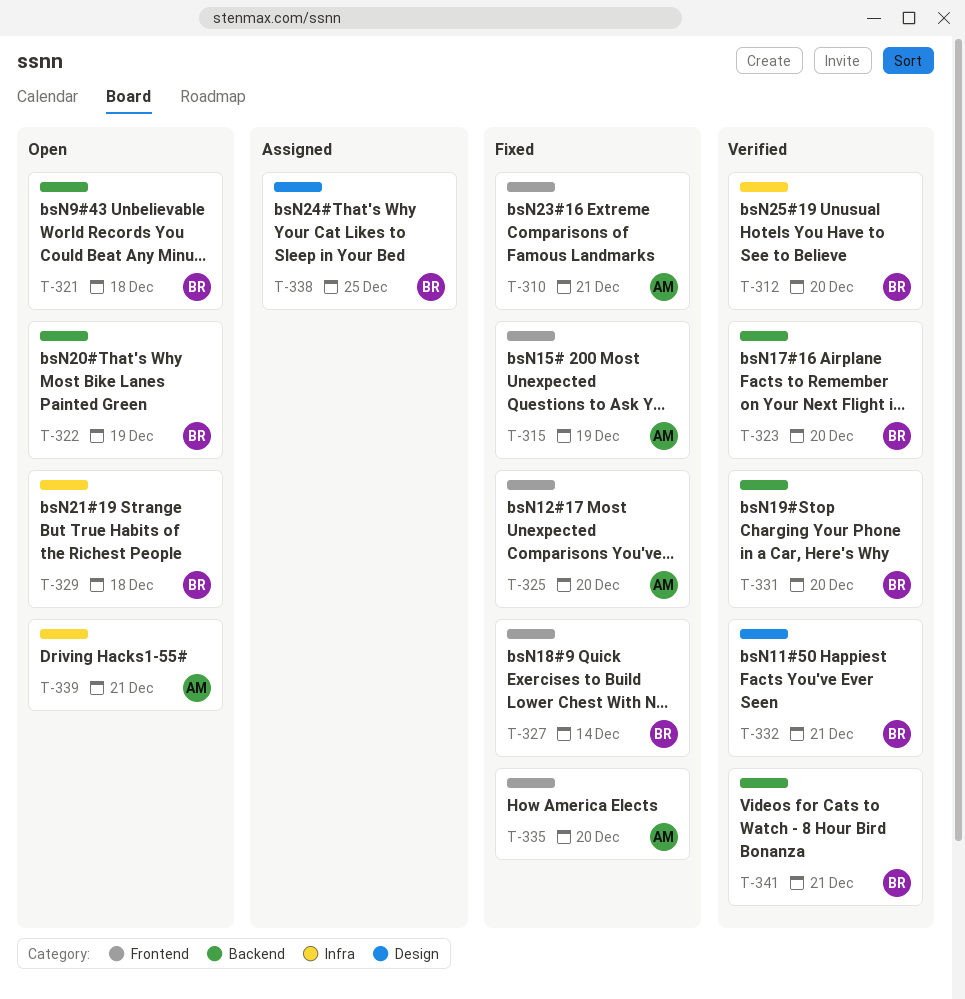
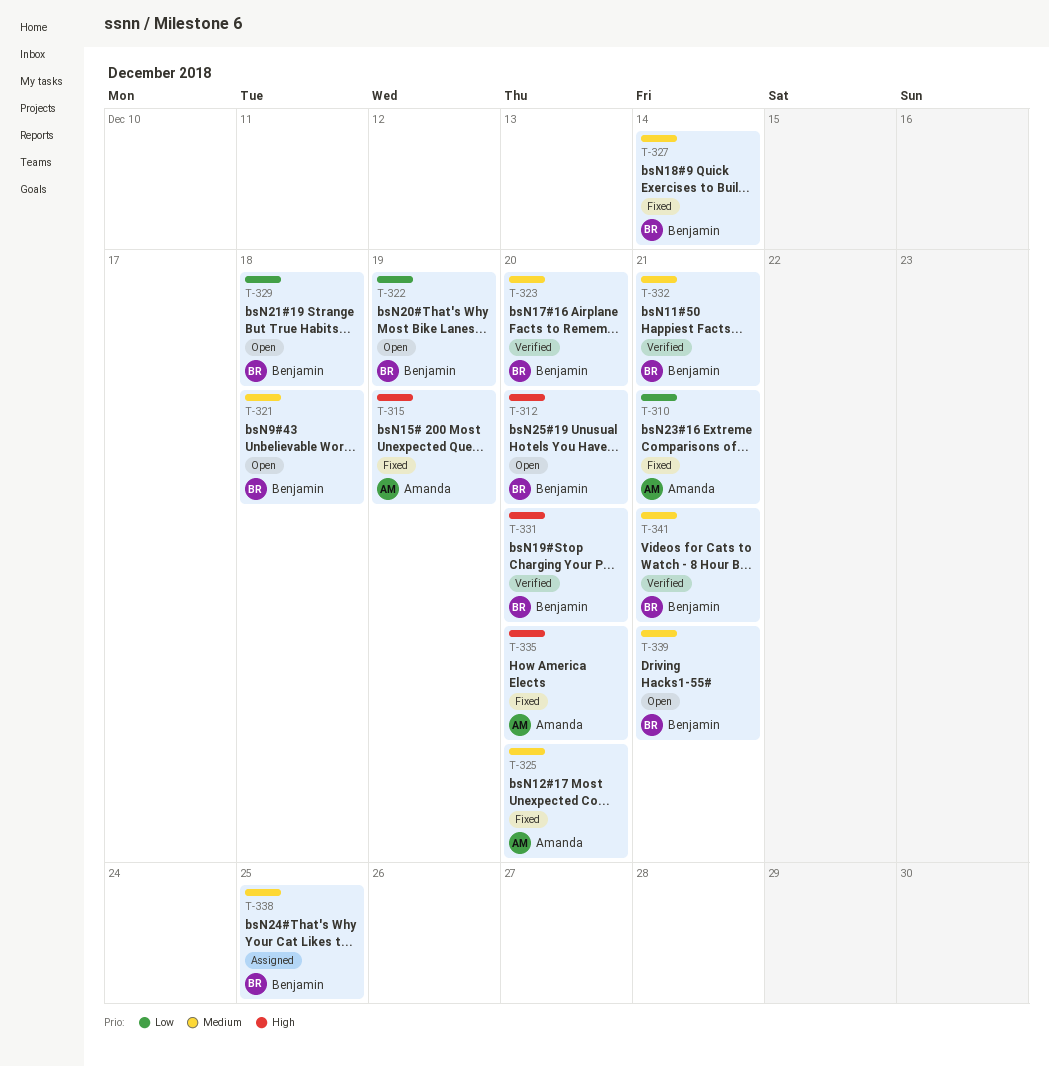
T-312, status: Verified -> Open
T-339, owner: Amanda -> Benjamin

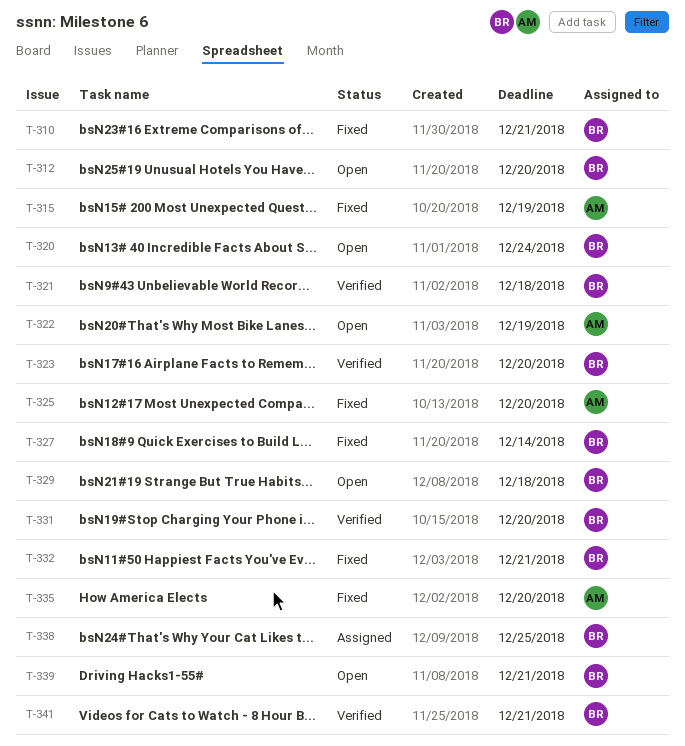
T-310, owner: Amanda -> Benjamin
T-320: none -> present
T-321, status: Open -> Verified
T-322, owner: Benjamin -> Amanda
T-332, status: Verified -> Fixed

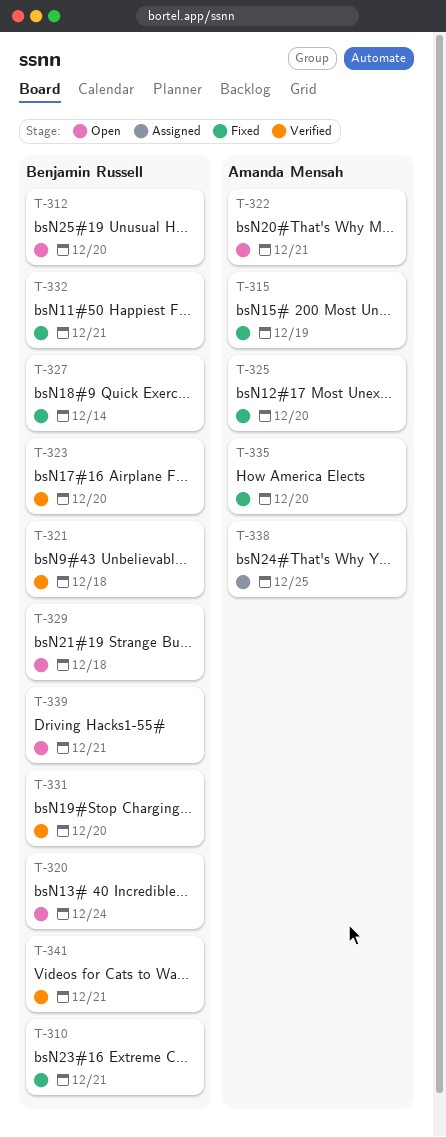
T-322, due: Dec 19 -> Dec 21
T-338, owner: Benjamin Russell -> Amanda Mensah

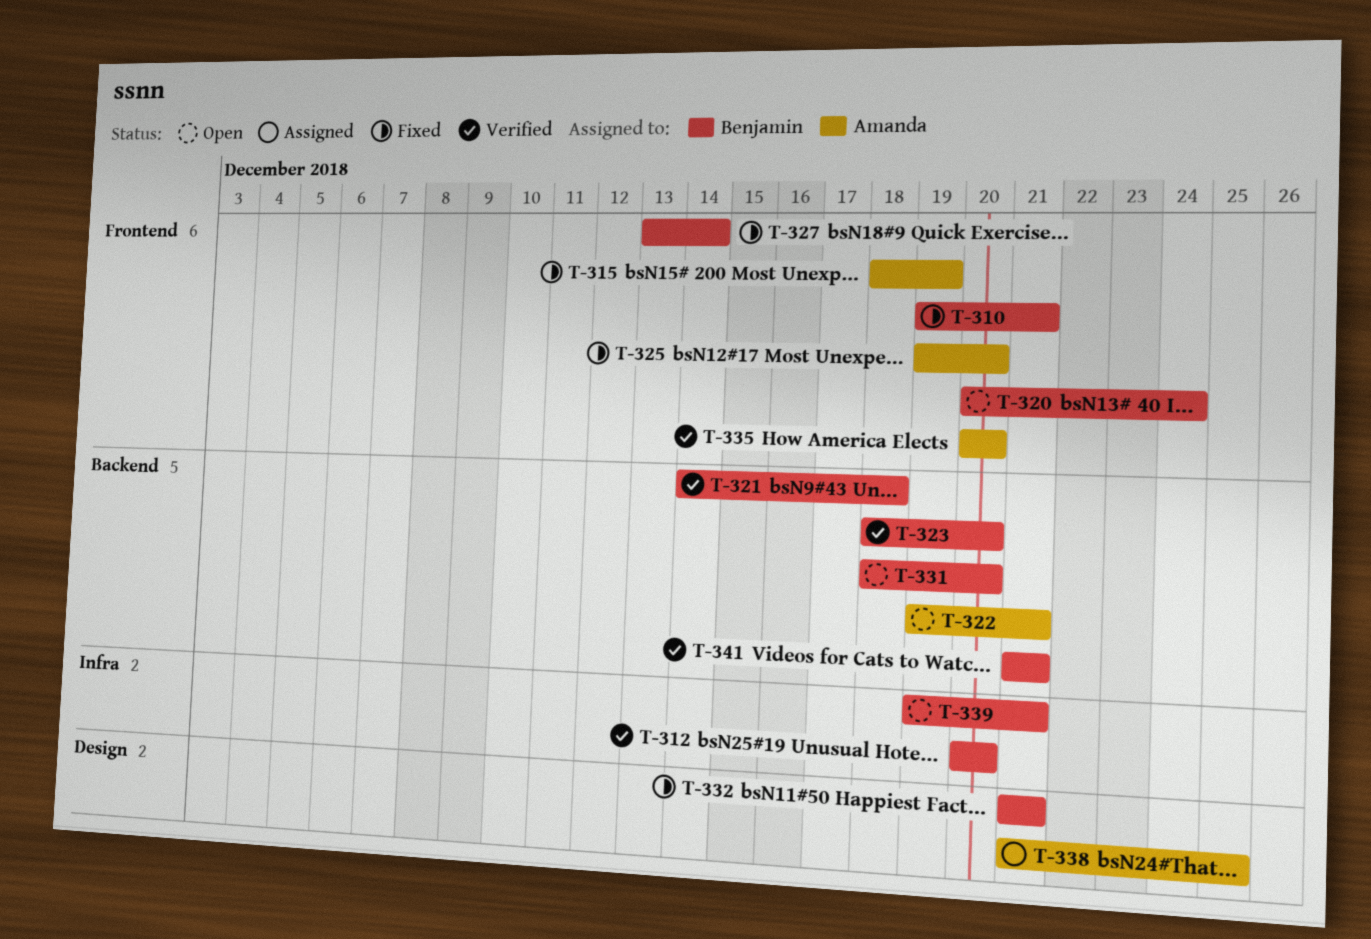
T-312, status: Open -> Verified
T-329: present -> none
T-331, status: Verified -> Open
T-335, status: Fixed -> Verified

